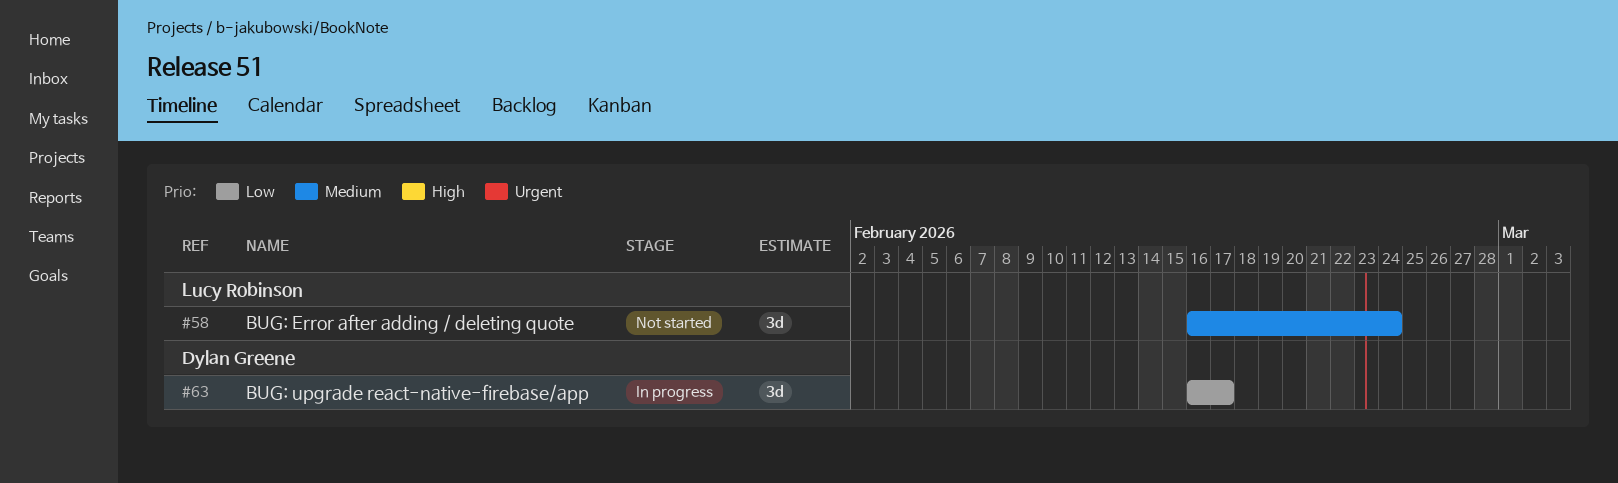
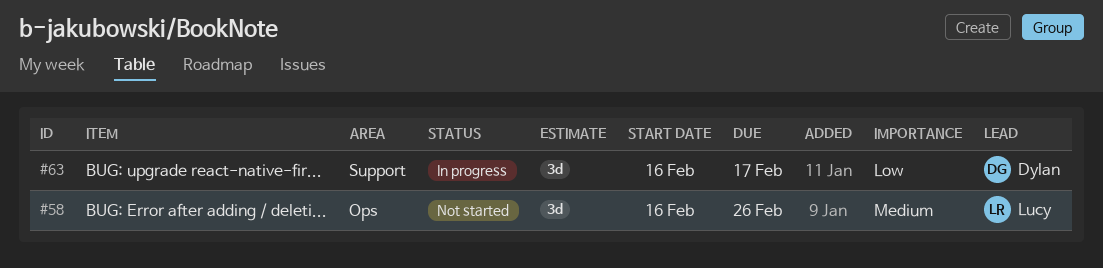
#58, due: Feb 24 -> Feb 26

